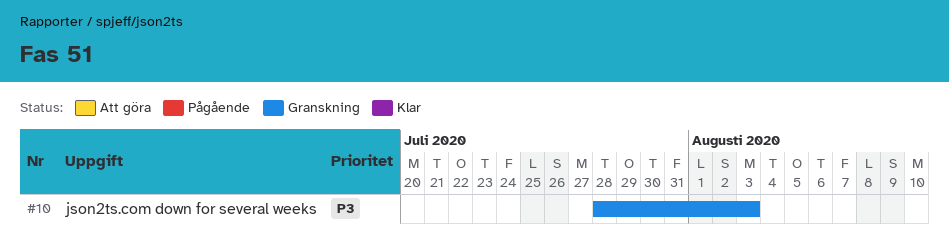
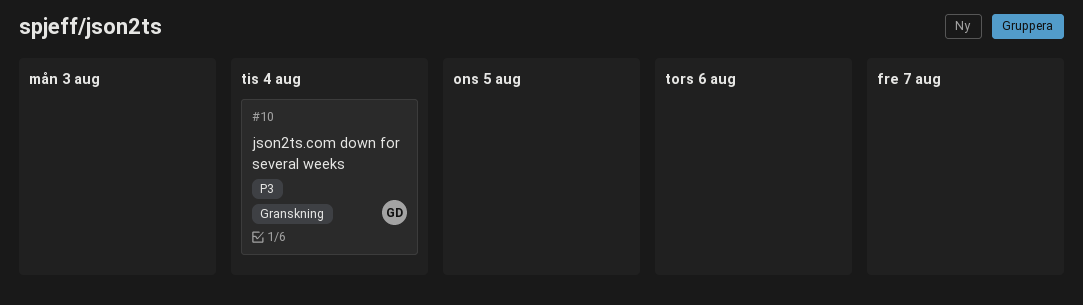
#10, due: Aug 3 -> Aug 4

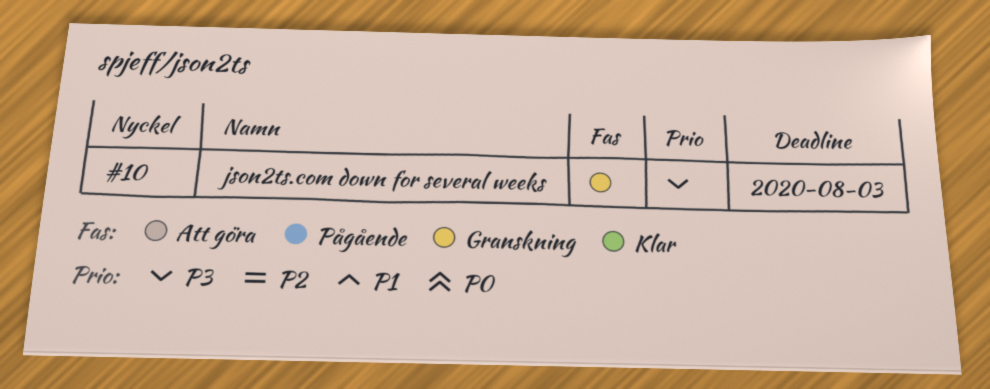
#10, due: Aug 4 -> Aug 3

